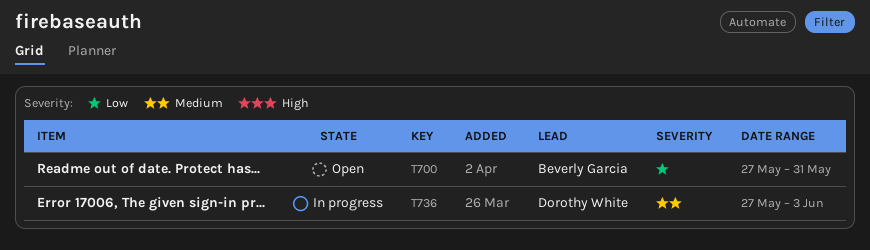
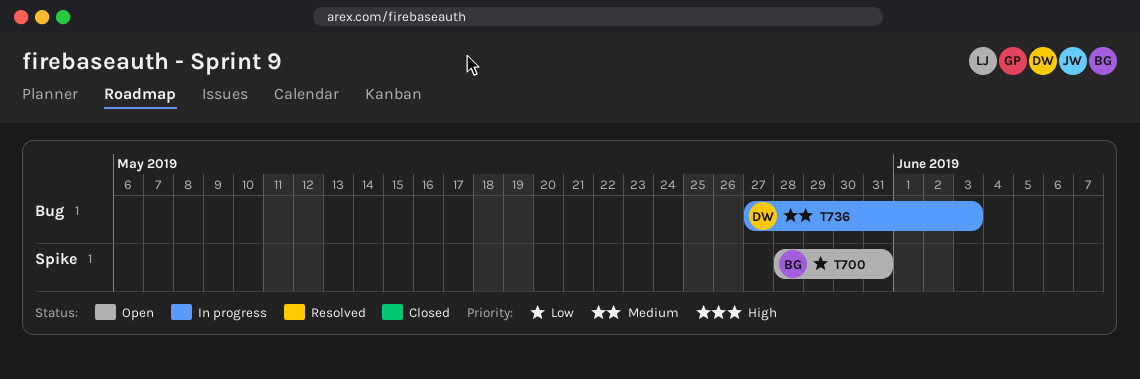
T700, start: May 27 -> May 28

